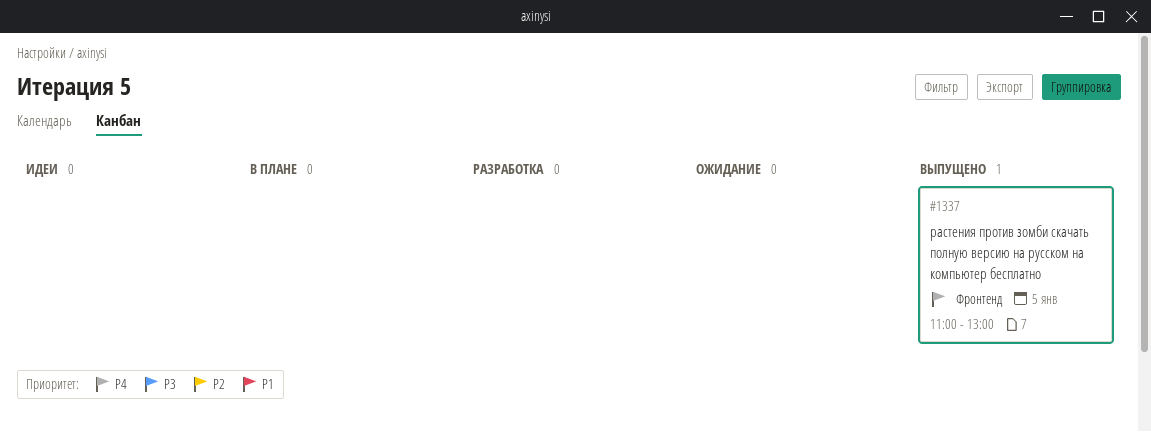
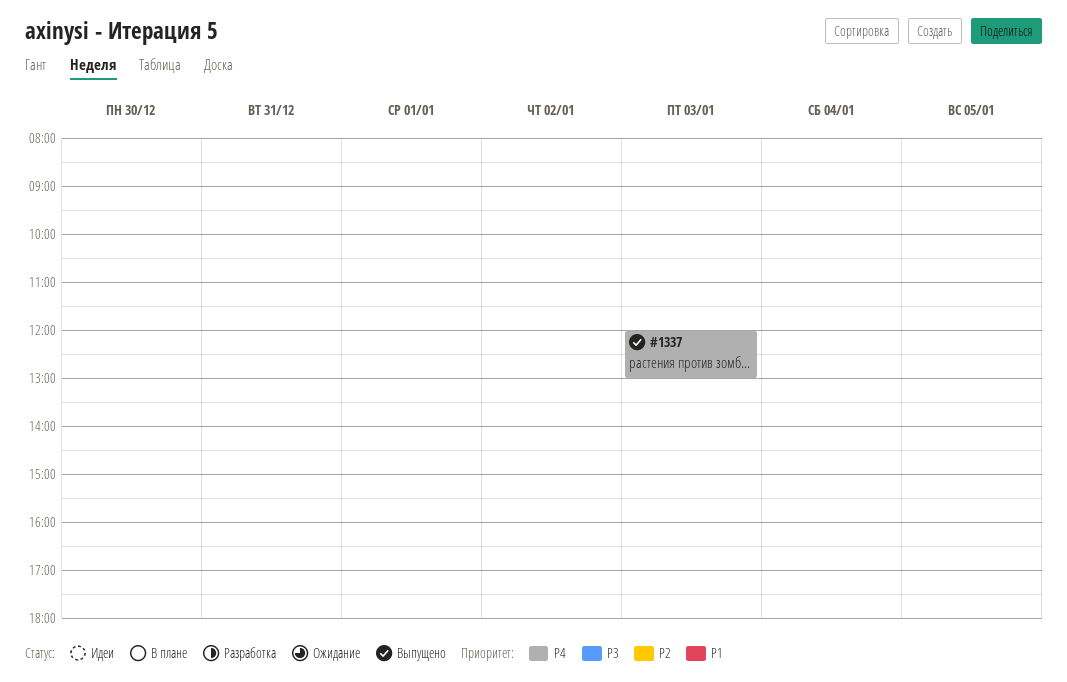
#1337, day: Jan 5 -> Jan 3
#1337, begins: 11:00 -> 12:00

